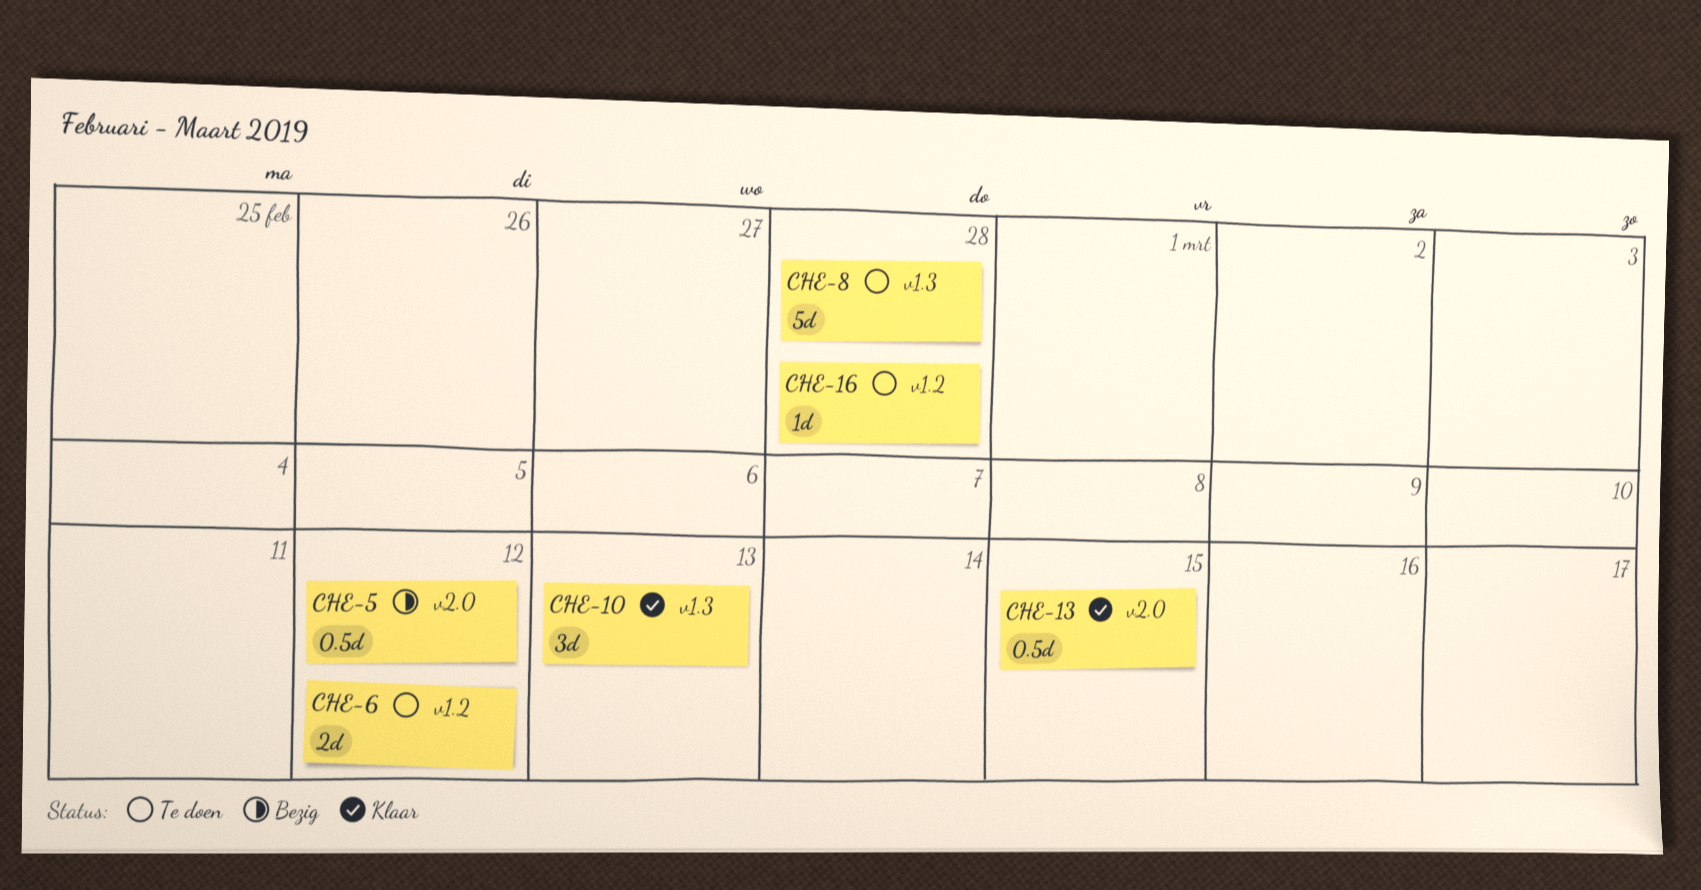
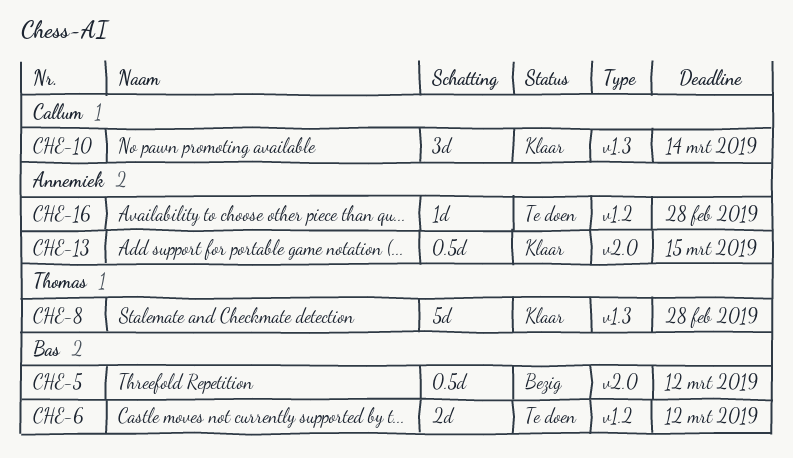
CHE-8, status: Te doen -> Klaar
CHE-10, due: Mar 13 -> Mar 14

